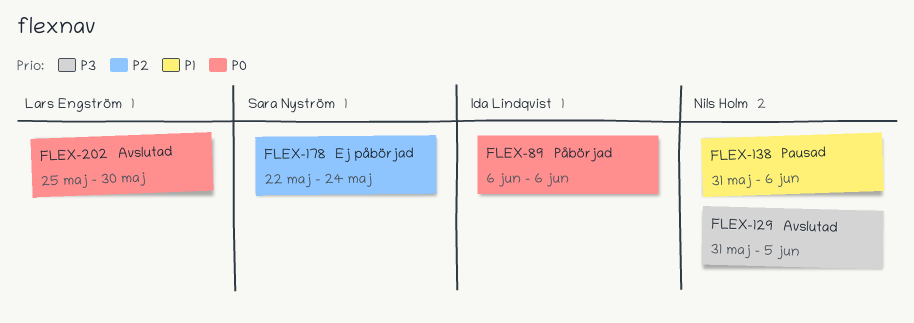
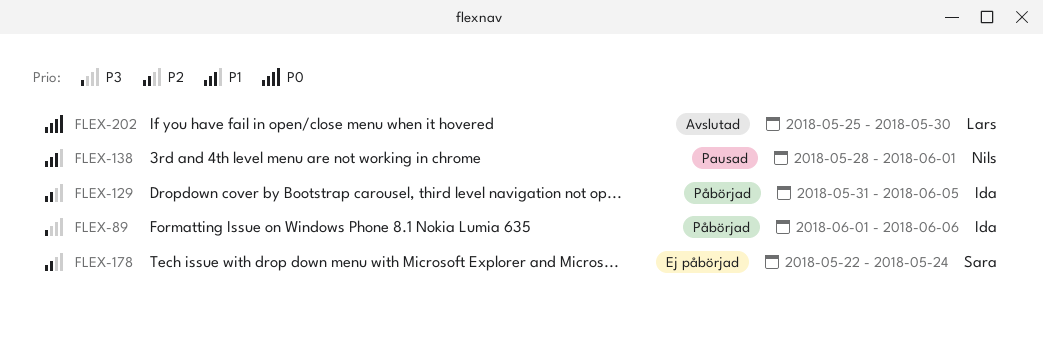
FLEX-89, priority: P0 -> P3
FLEX-89, start: Jun 6 -> Jun 1
FLEX-129, status: Avslutad -> Påbörjad
FLEX-129, owner: Nils Holm -> Ida Lindqvist
FLEX-129, priority: P3 -> P2
FLEX-138, start: May 31 -> May 28
FLEX-138, due: Jun 6 -> Jun 1

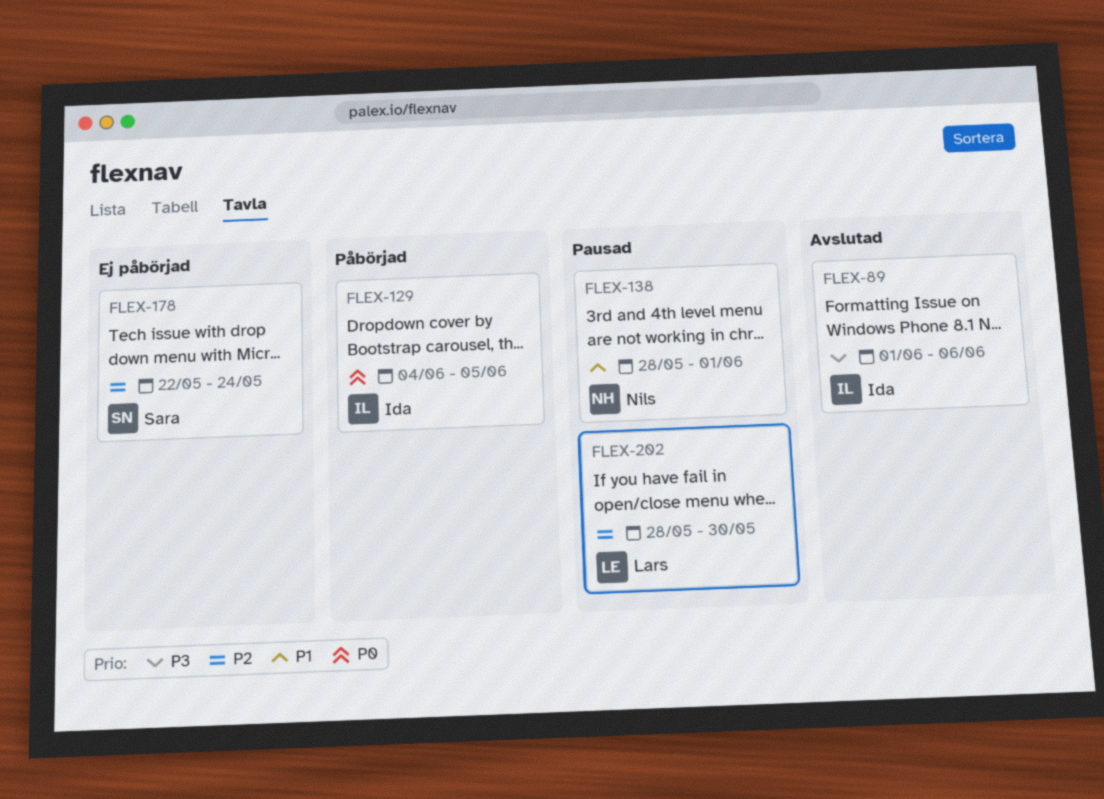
FLEX-89, status: Påbörjad -> Avslutad
FLEX-129, priority: P2 -> P0
FLEX-129, start: May 31 -> Jun 4
FLEX-202, status: Avslutad -> Pausad
FLEX-202, priority: P0 -> P2
FLEX-202, start: May 25 -> May 28

